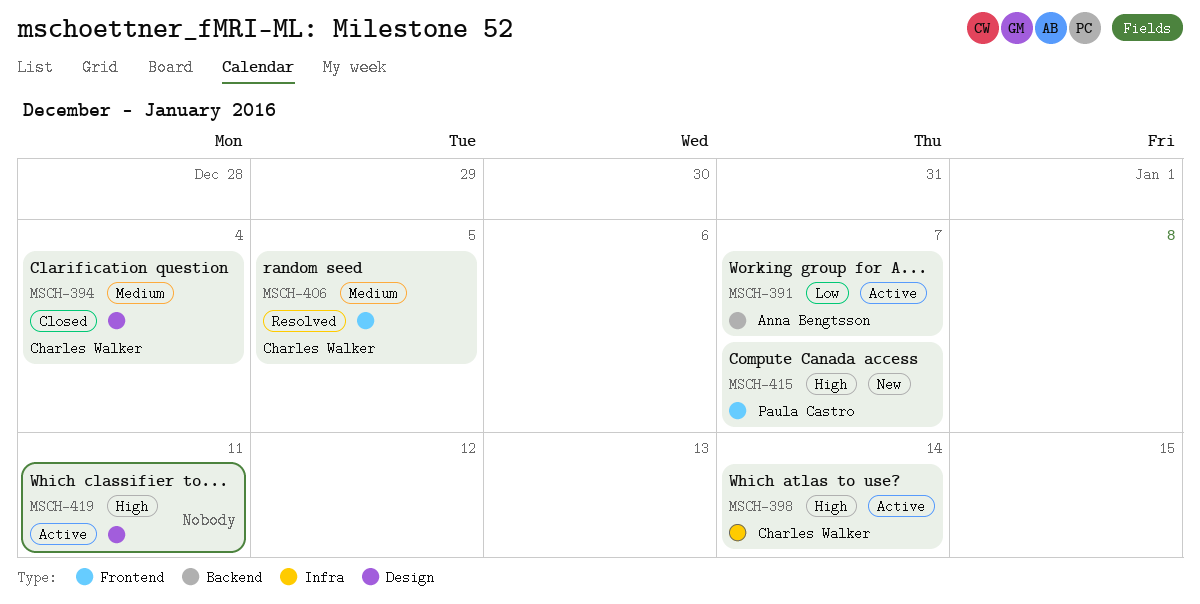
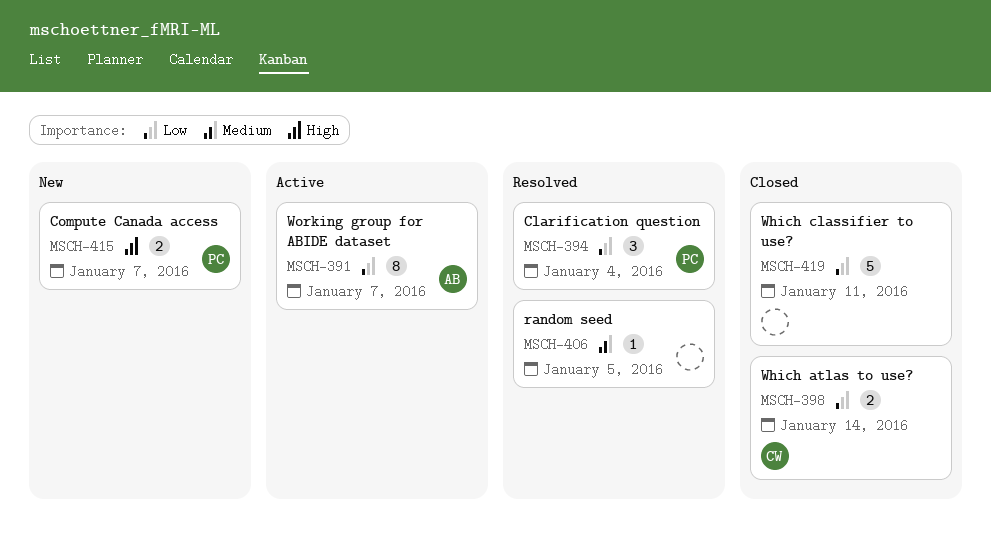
MSCH-394, status: Closed -> Resolved
MSCH-394, owner: Charles Walker -> Paula Castro
MSCH-394, priority: Medium -> Low
MSCH-398, status: Active -> Closed
MSCH-398, priority: High -> Low
MSCH-406, owner: Charles Walker -> none
MSCH-419, status: Active -> Closed
MSCH-419, priority: High -> Low

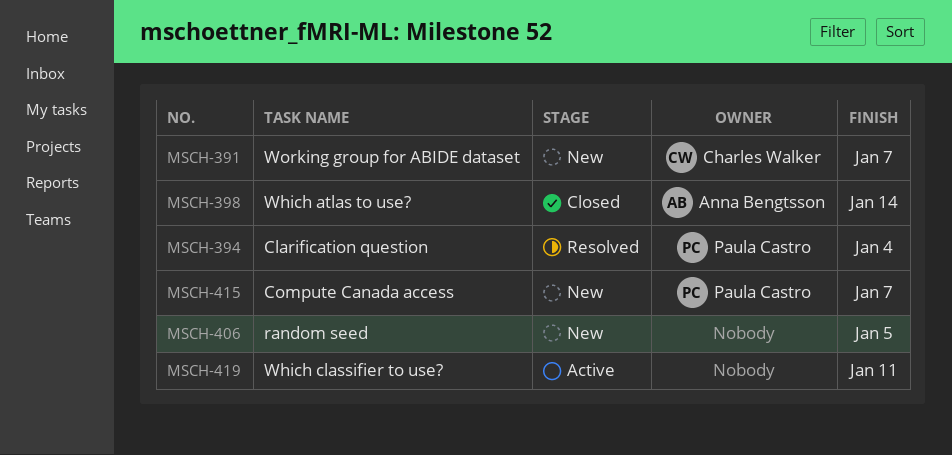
MSCH-391, status: Active -> New
MSCH-391, owner: Anna Bengtsson -> Charles Walker
MSCH-398, owner: Charles Walker -> Anna Bengtsson
MSCH-406, status: Resolved -> New
MSCH-419, status: Closed -> Active

